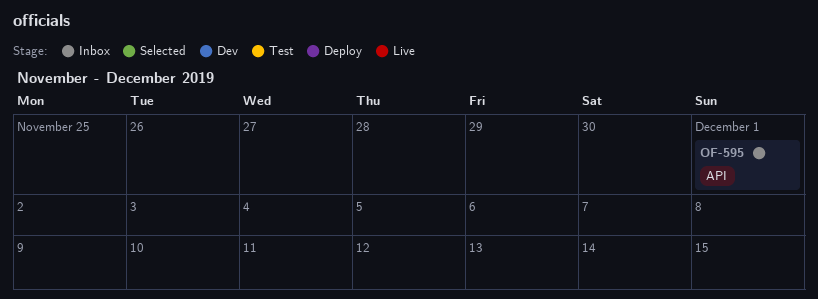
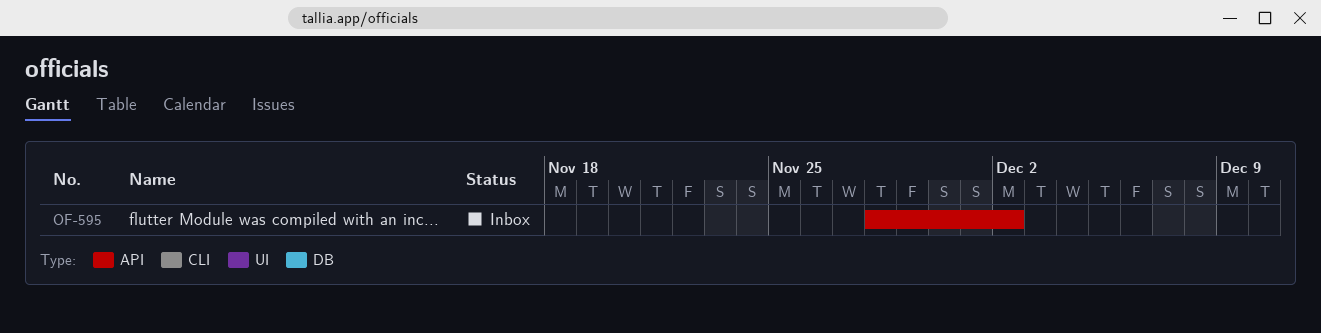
OF-595, due: Dec 1 -> Dec 2

